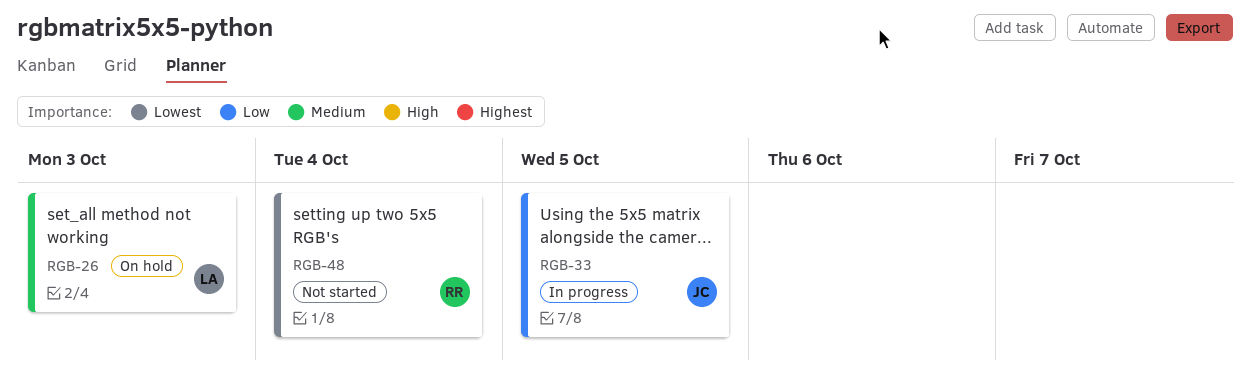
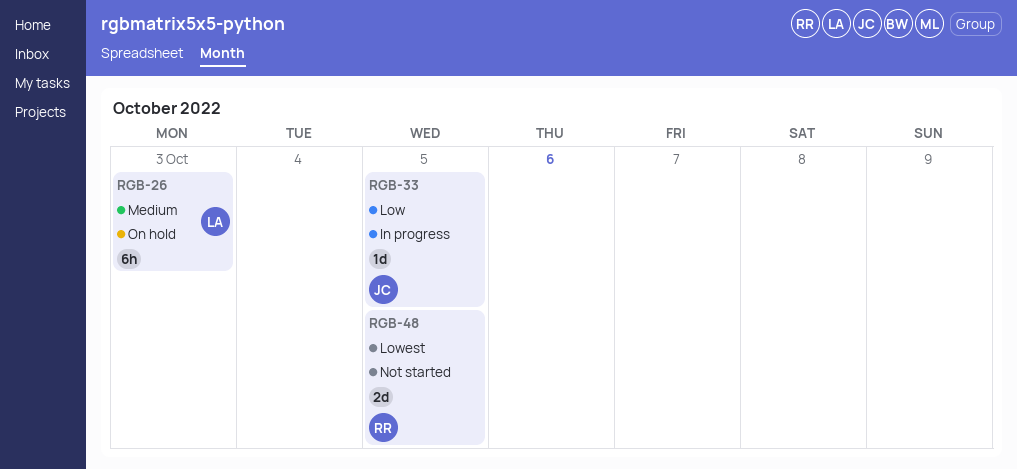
RGB-48, due: Oct 4 -> Oct 5

